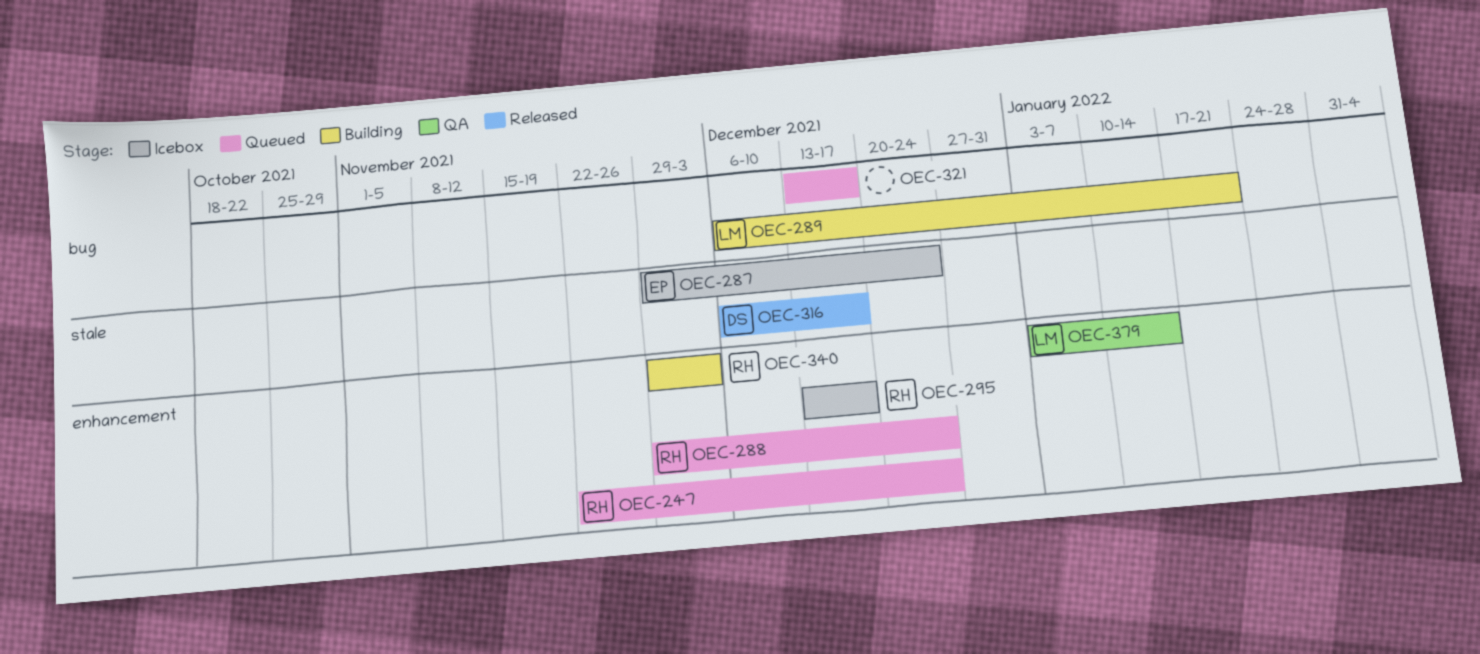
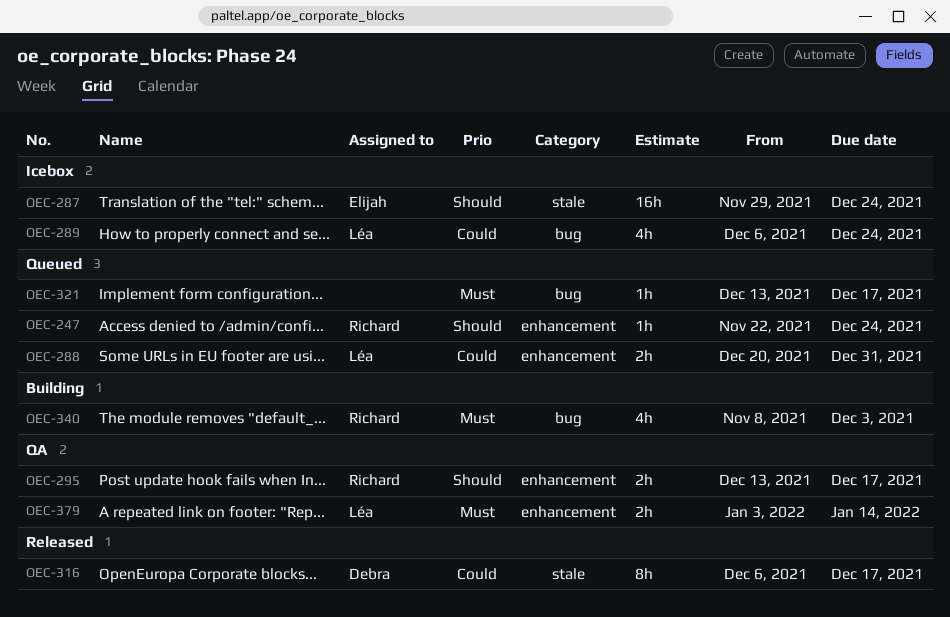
OEC-288, owner: Richard -> Léa
OEC-288, start: Nov 29 -> Dec 20
OEC-288, due: Dec 24 -> Dec 31
OEC-289, status: Building -> Icebox
OEC-289, due: Jan 21 -> Dec 24
OEC-295, status: Icebox -> QA
OEC-340, label: enhancement -> bug
OEC-340, start: Nov 29 -> Nov 8

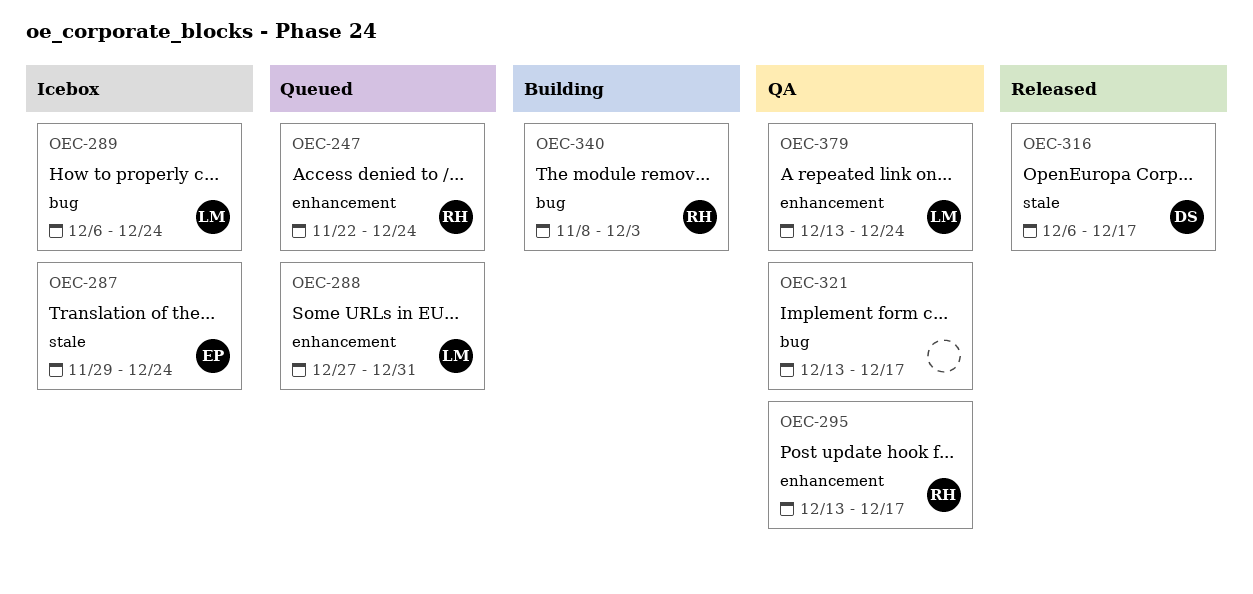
OEC-288, start: Dec 20 -> Dec 27
OEC-321, status: Queued -> QA
OEC-379, start: Jan 3 -> Dec 13
OEC-379, due: Jan 14 -> Dec 24

